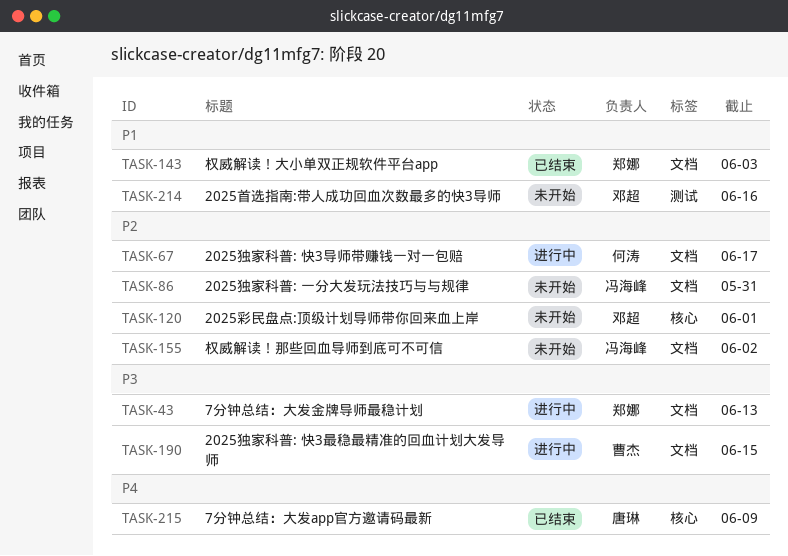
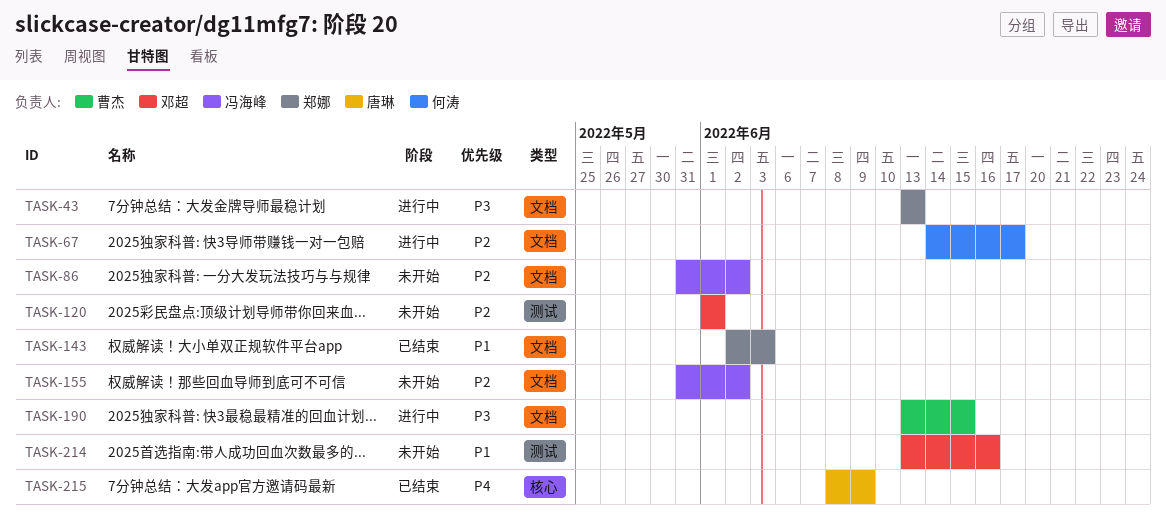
TASK-86, due: May 31 -> Jun 2
TASK-120, label: 核心 -> 测试

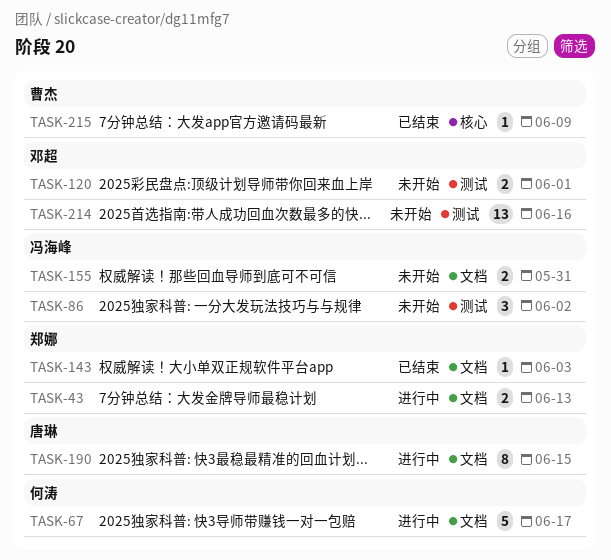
TASK-86, label: 文档 -> 测试
TASK-155, due: Jun 2 -> May 31
TASK-190, owner: 曹杰 -> 唐琳
TASK-215, owner: 唐琳 -> 曹杰

